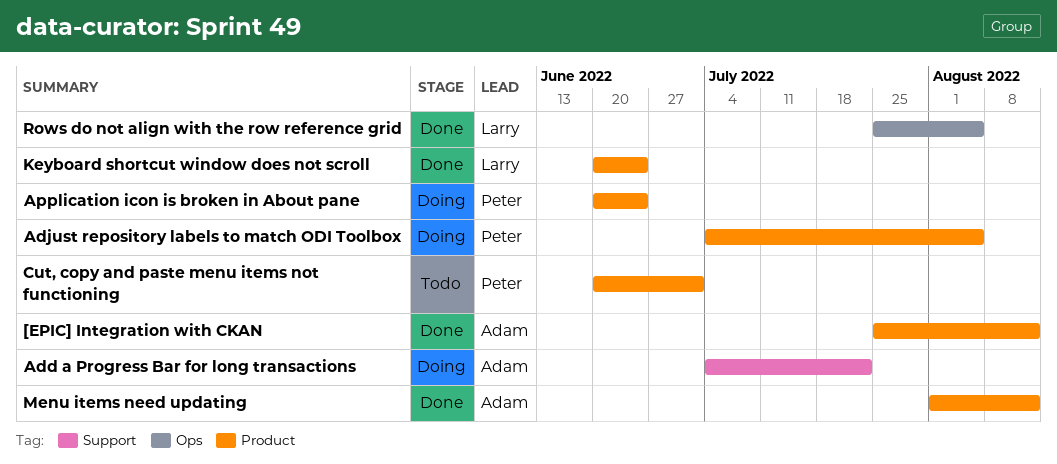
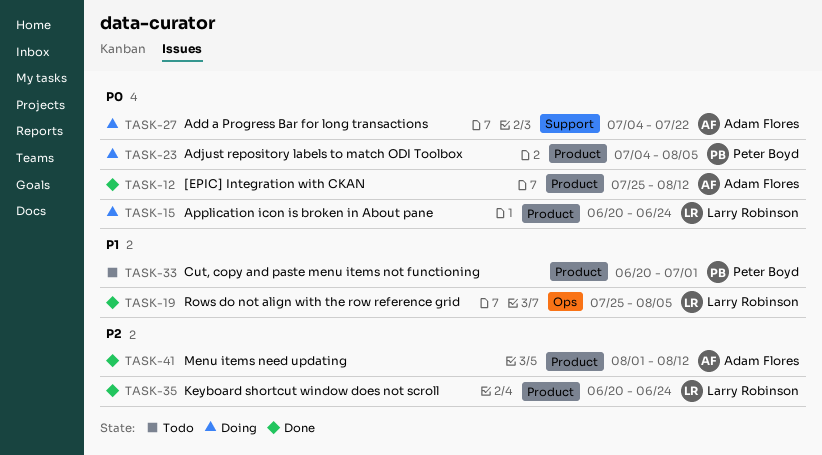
Application icon is broken in About pane, owner: Peter Boyd -> Larry Robinson

